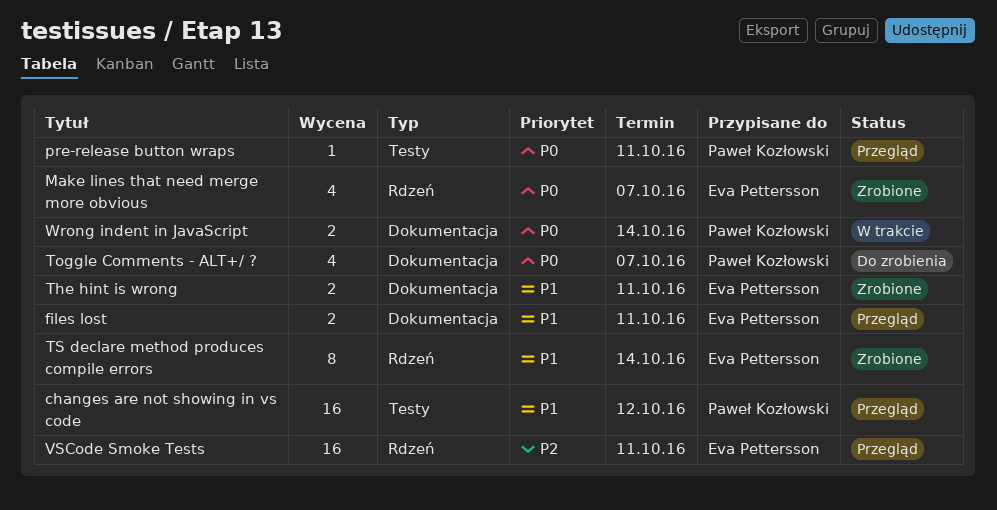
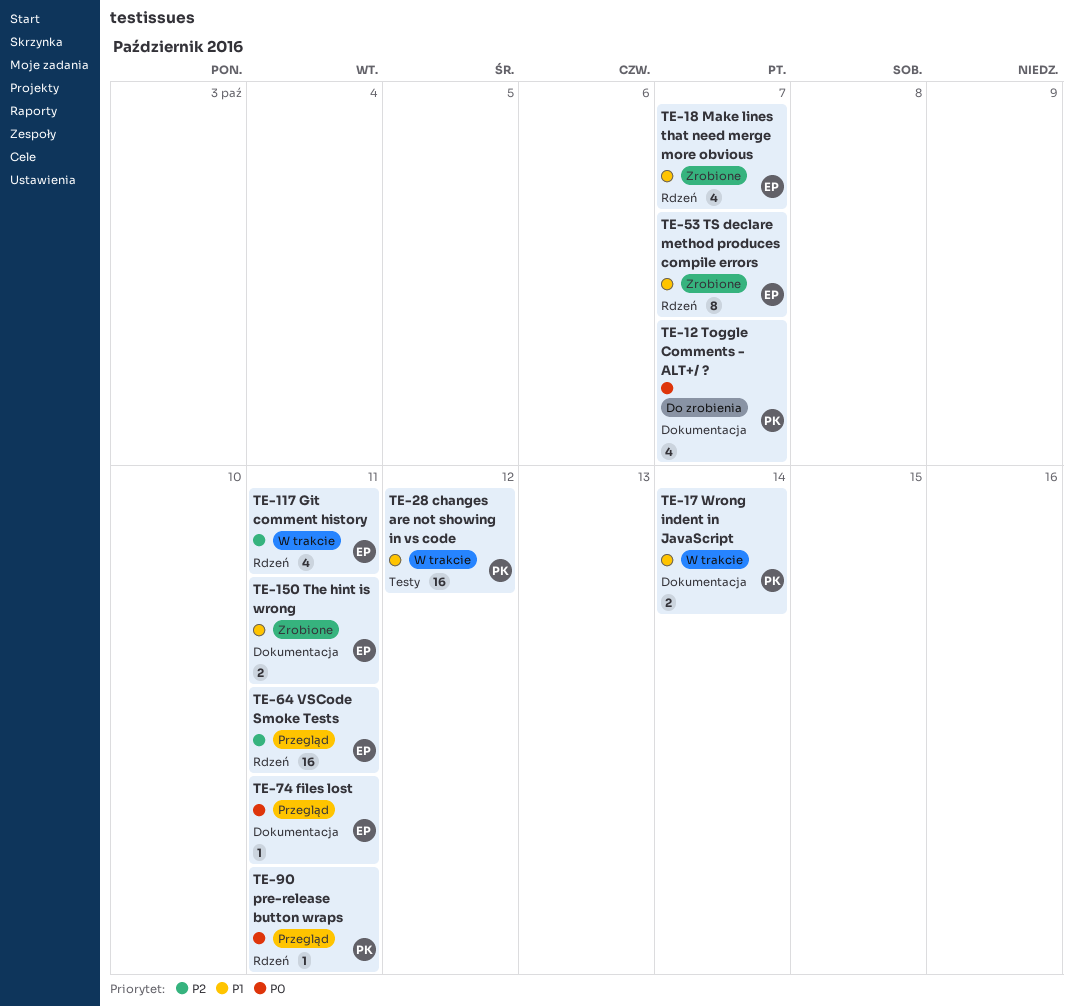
changes are not showing in vs code, status: Przegląd -> W trakcie
files lost, priority: P1 -> P0
files lost, estimate: 2 -> 1
Git comment history: none -> present
Make lines that need merge more obvious, priority: P0 -> P1
pre-release button wraps, label: Testy -> Rdzeń
TS declare method produces compile errors, due: Oct 14 -> Oct 7
Wrong indent in JavaScript, priority: P0 -> P1

